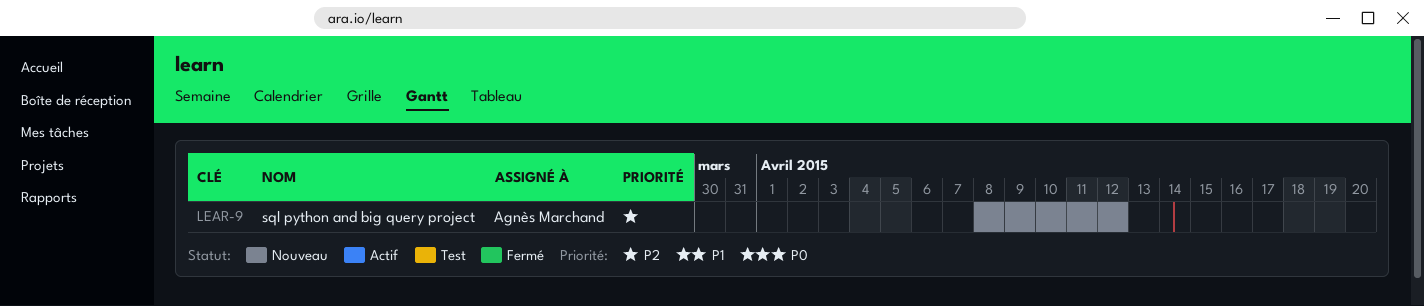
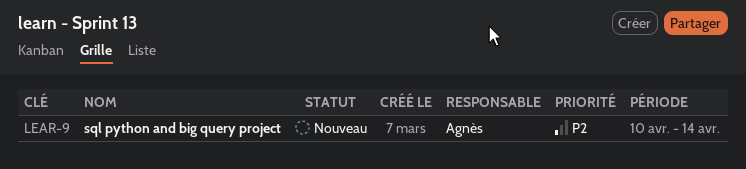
LEAR-9, start: Apr 8 -> Apr 10
LEAR-9, due: Apr 12 -> Apr 14

